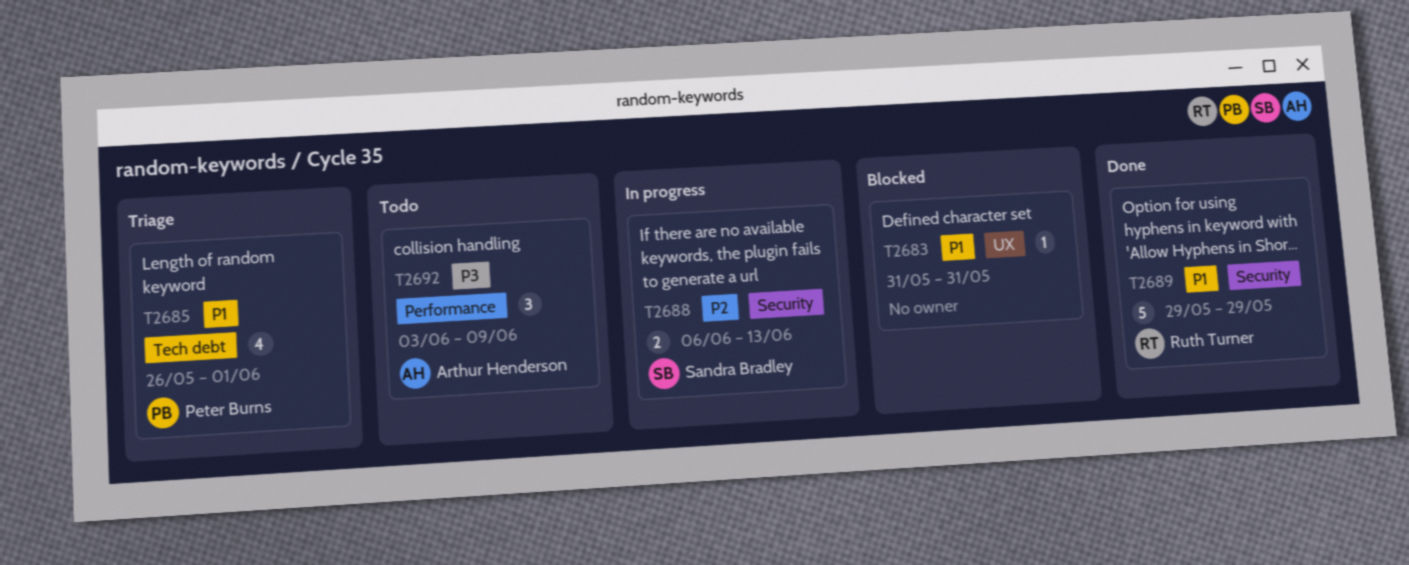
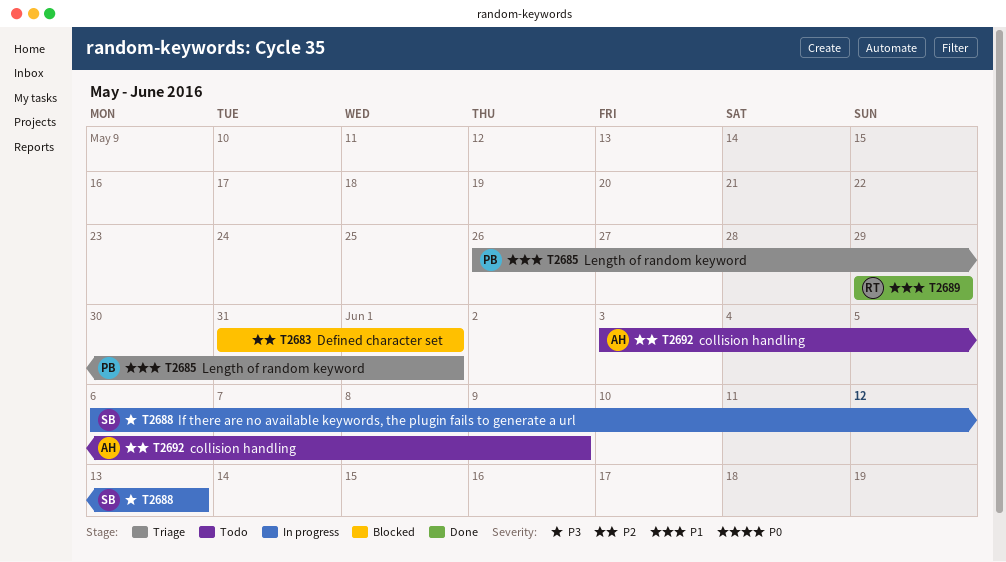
T2683, priority: P1 -> P2
T2683, due: May 31 -> Jun 1
T2688, priority: P2 -> P3
T2692, priority: P3 -> P2

